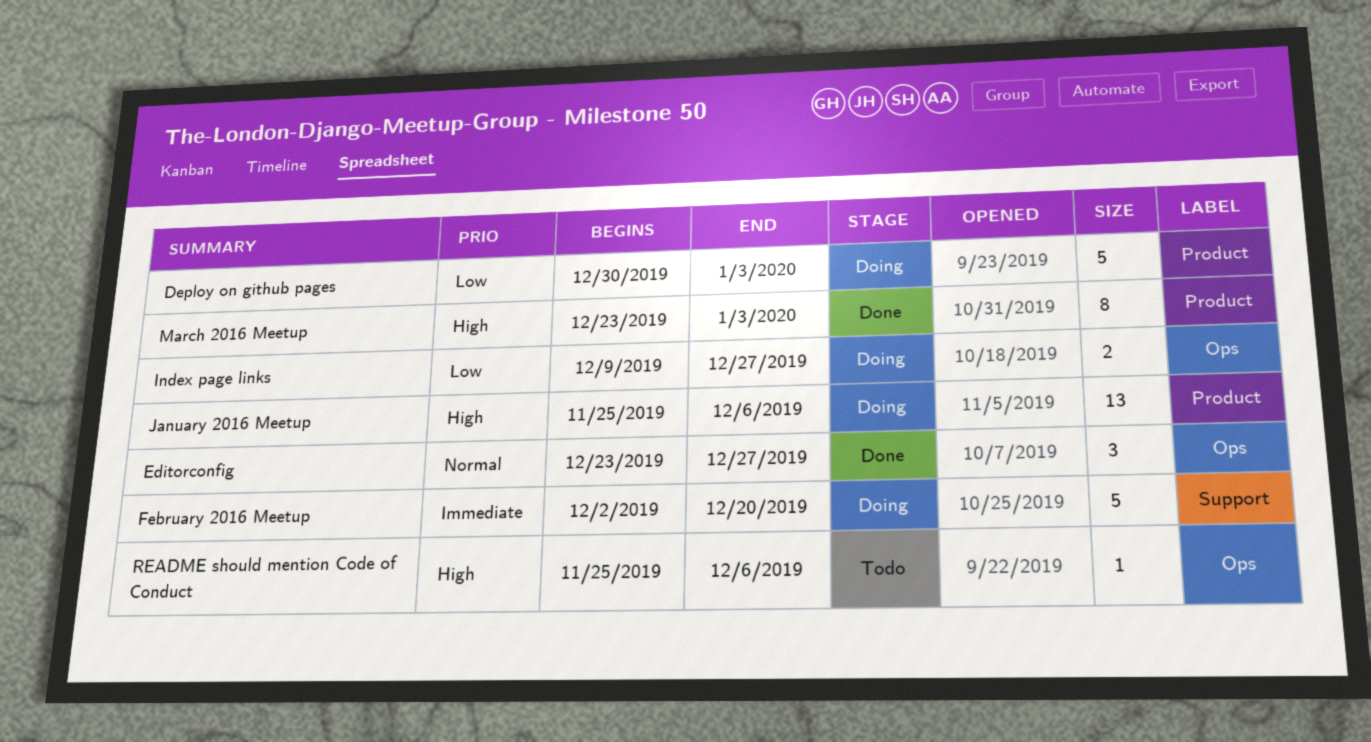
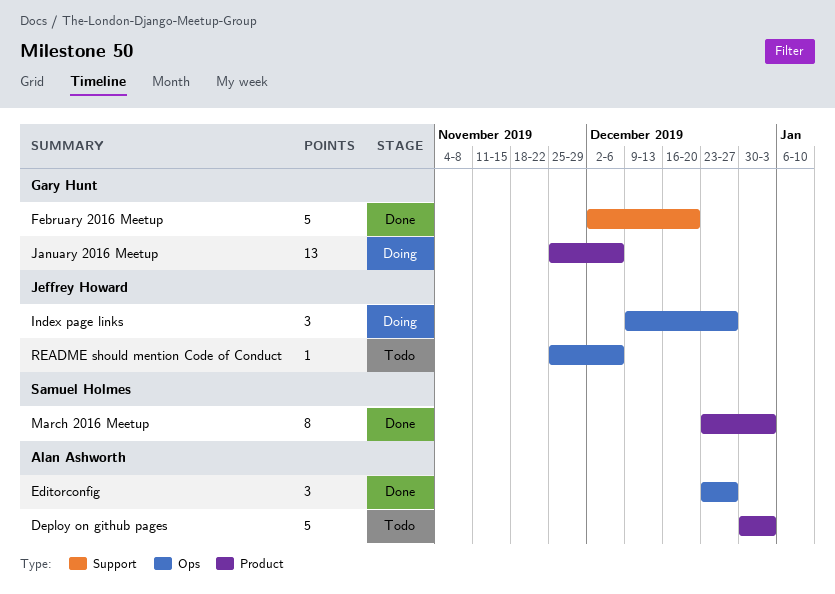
Deploy on github pages, status: Doing -> Todo
February 2016 Meetup, status: Doing -> Done
Index page links, estimate: 2 -> 3

